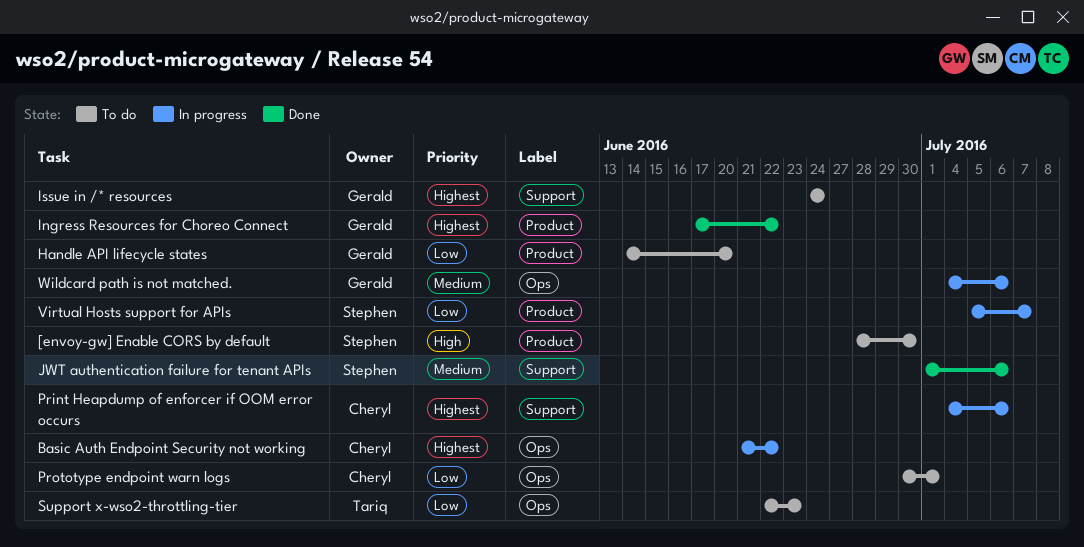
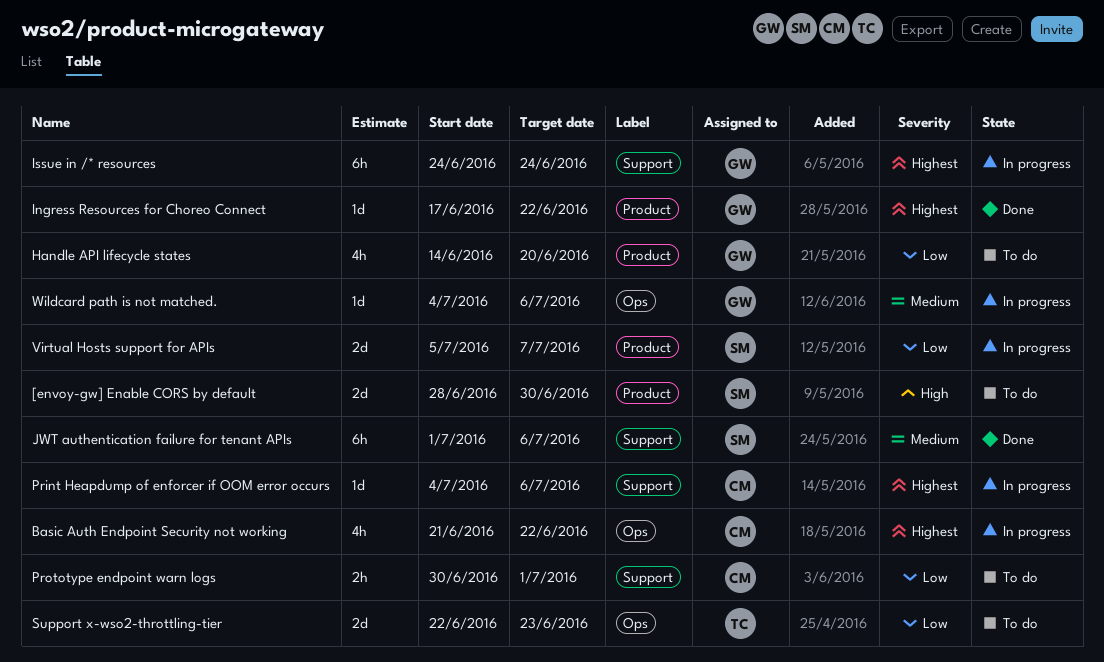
Issue in /* resources, status: To do -> In progress
Prototype endpoint warn logs, label: Ops -> Support

